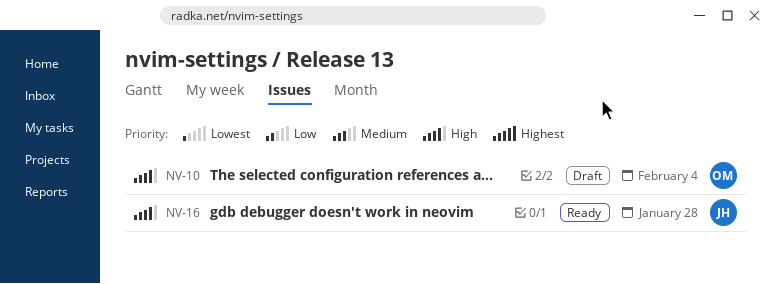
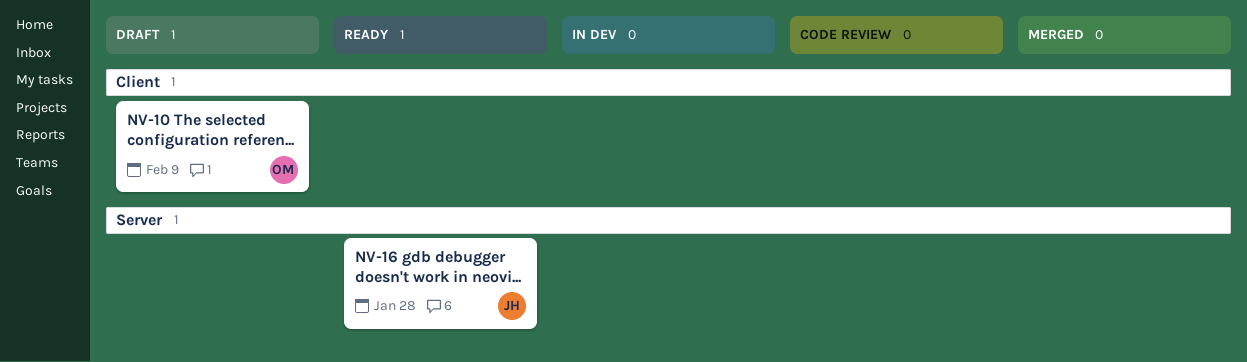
NV-10, due: Feb 4 -> Feb 9

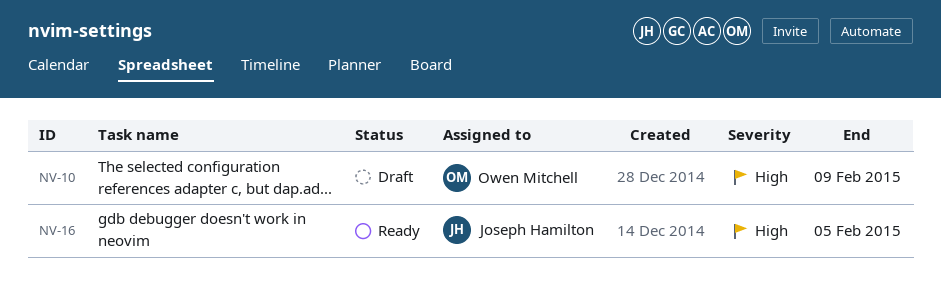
NV-16, due: Jan 28 -> Feb 5

